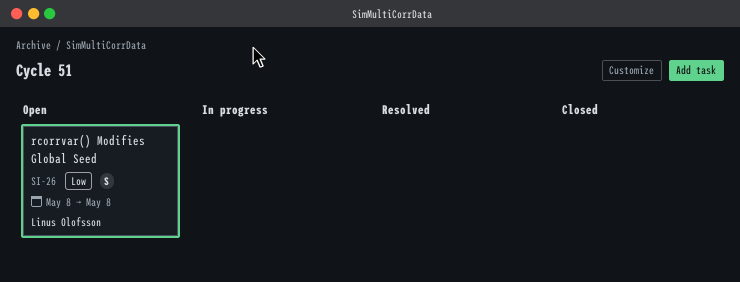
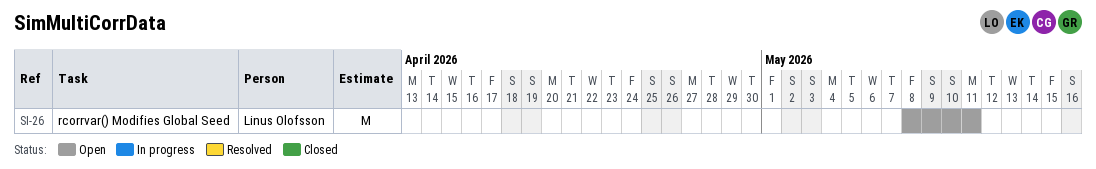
SI-26, estimate: S -> M
SI-26, due: May 8 -> May 11

